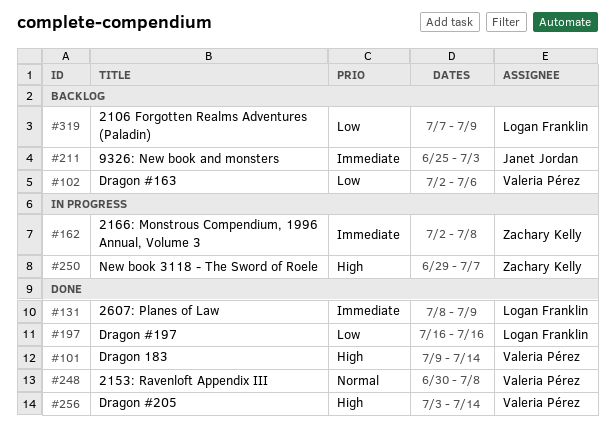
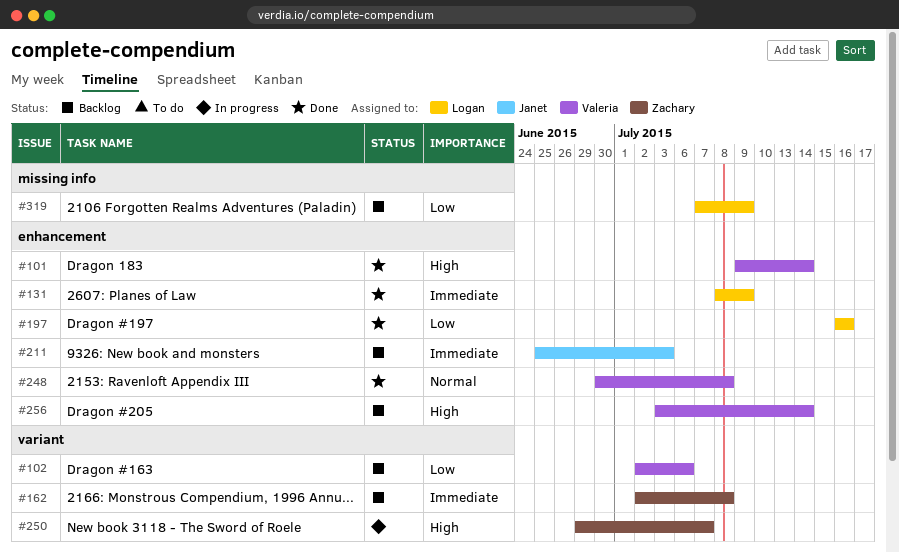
#162, status: In progress -> Backlog
#256, status: Done -> Backlog

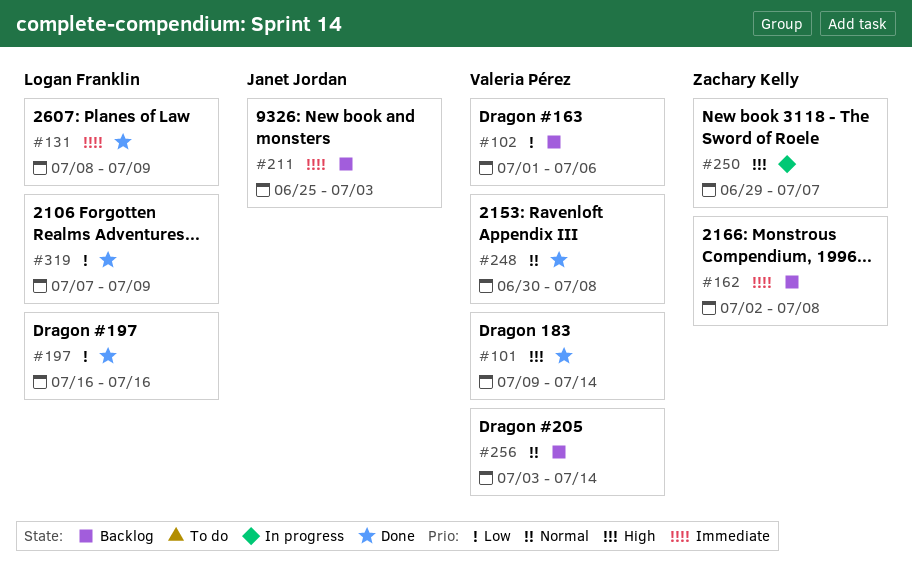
#102, start: Jul 2 -> Jul 1
#256, priority: High -> Normal
#319, status: Backlog -> Done

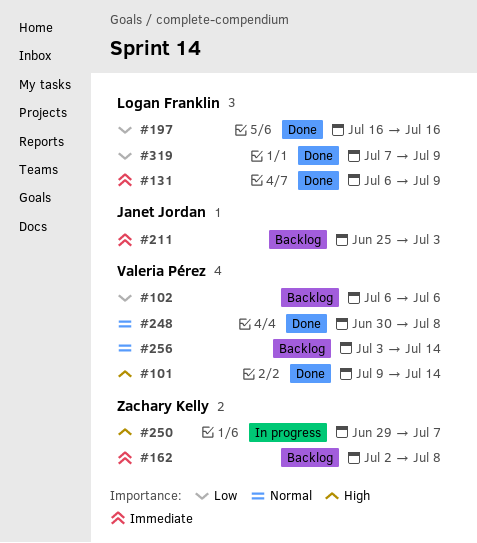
#102, start: Jul 1 -> Jul 6
#131, start: Jul 8 -> Jul 6

